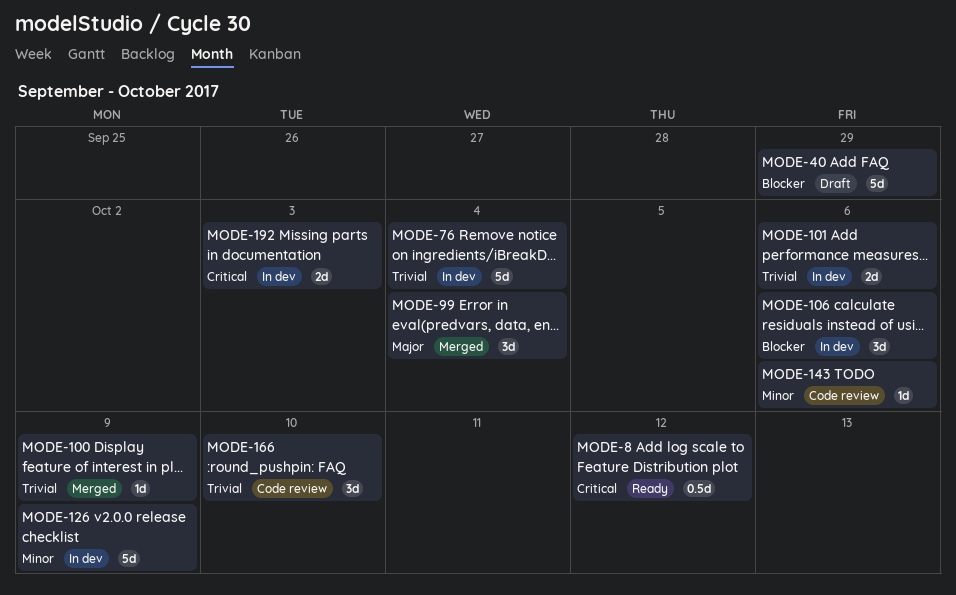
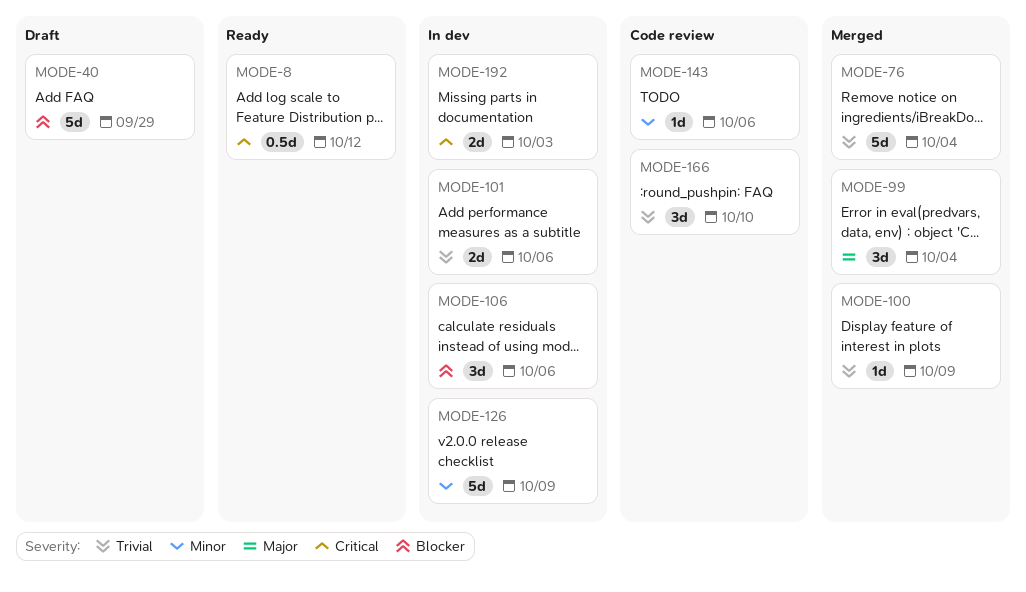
MODE-76, status: In dev -> Merged

